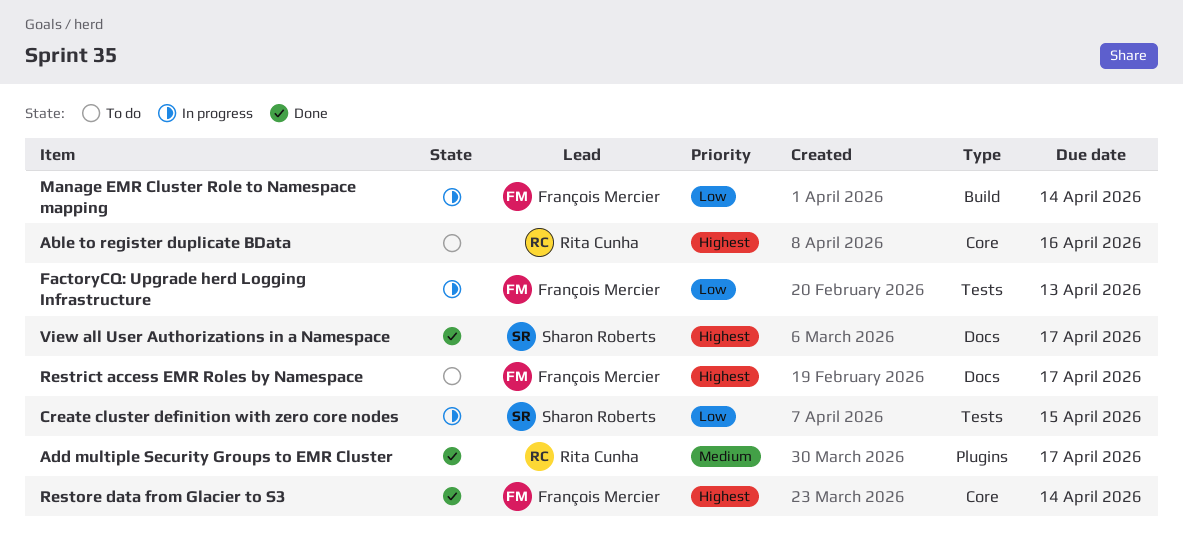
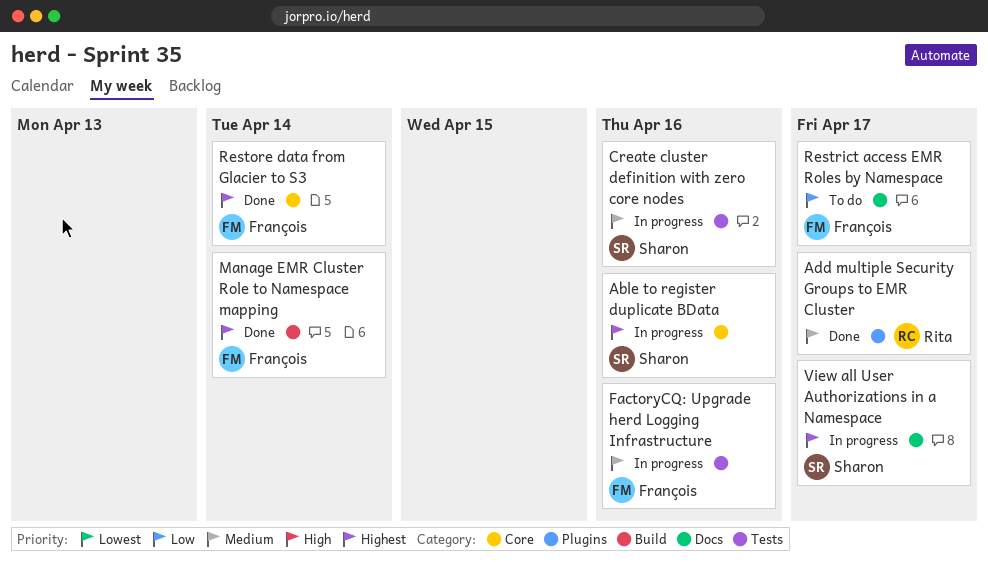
Able to register duplicate BData, status: To do -> In progress
Able to register duplicate BData, owner: Rita Cunha -> Sharon Roberts
Create cluster definition with zero core nodes, priority: Low -> Medium
Create cluster definition with zero core nodes, due: Apr 15 -> Apr 16
FactoryCQ: Upgrade herd Logging Infrastructure, priority: Low -> Medium
FactoryCQ: Upgrade herd Logging Infrastructure, due: Apr 13 -> Apr 16
Manage EMR Cluster Role to Namespace mapping, status: In progress -> Done
Manage EMR Cluster Role to Namespace mapping, priority: Low -> Highest
Restrict access EMR Roles by Namespace, priority: Highest -> Low
View all User Authorizations in a Namespace, status: Done -> In progress

